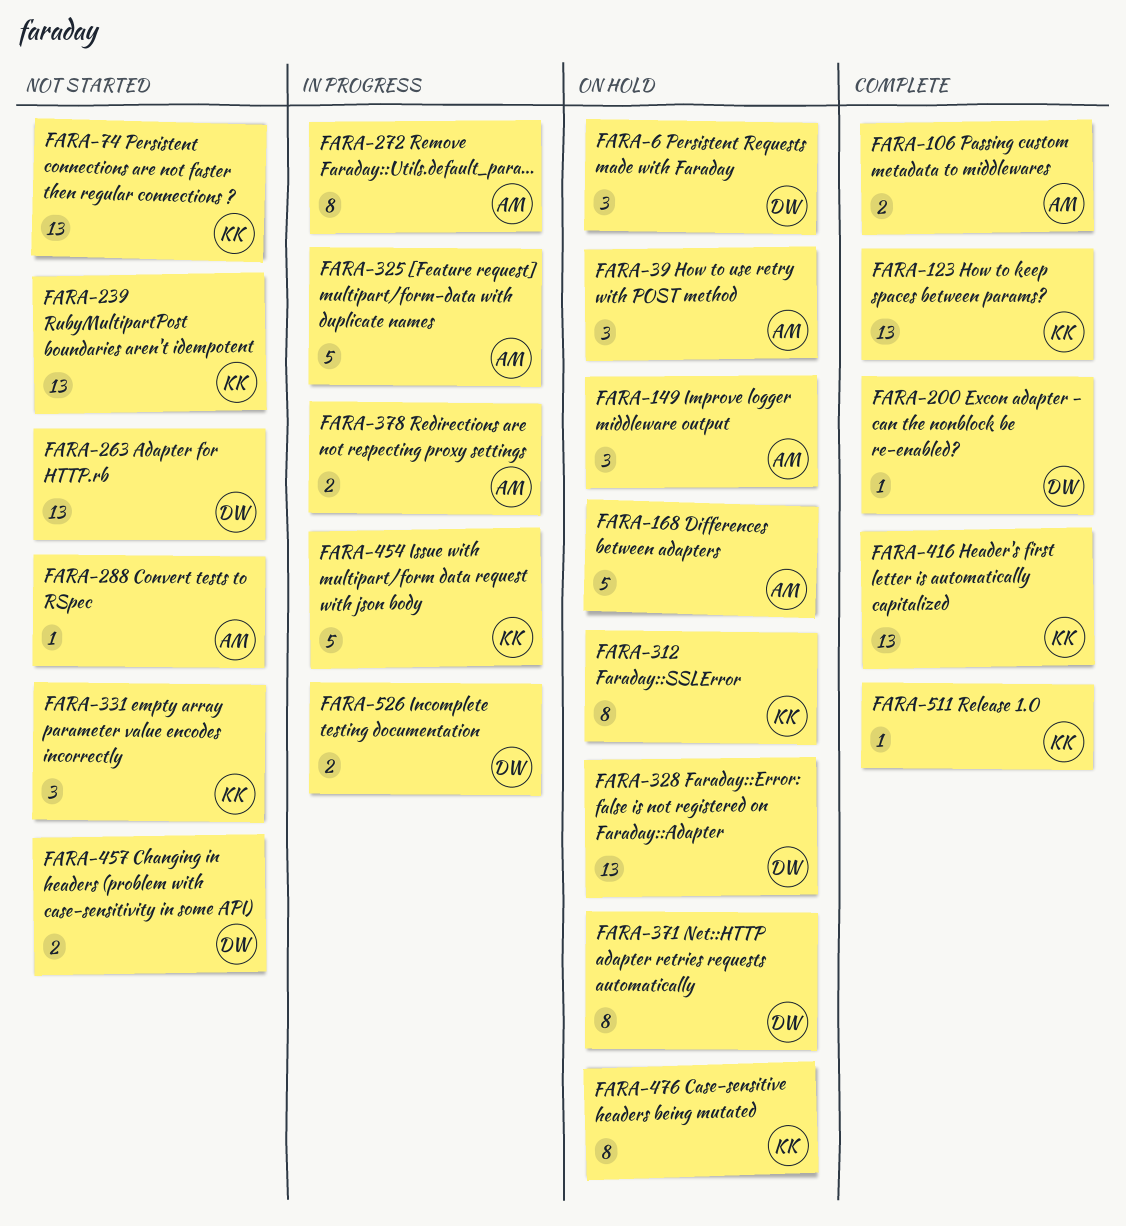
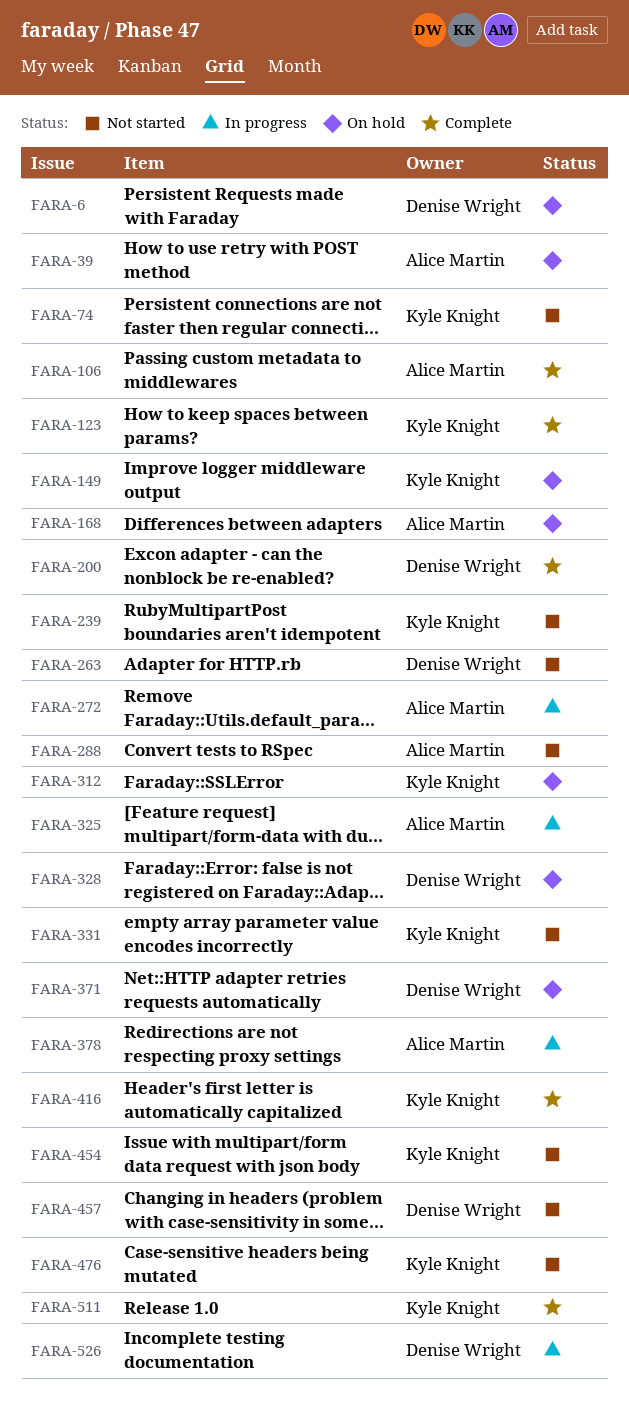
FARA-149, owner: Alice Martin -> Kyle Knight
FARA-454, status: In progress -> Not started
FARA-476, status: On hold -> Not started

